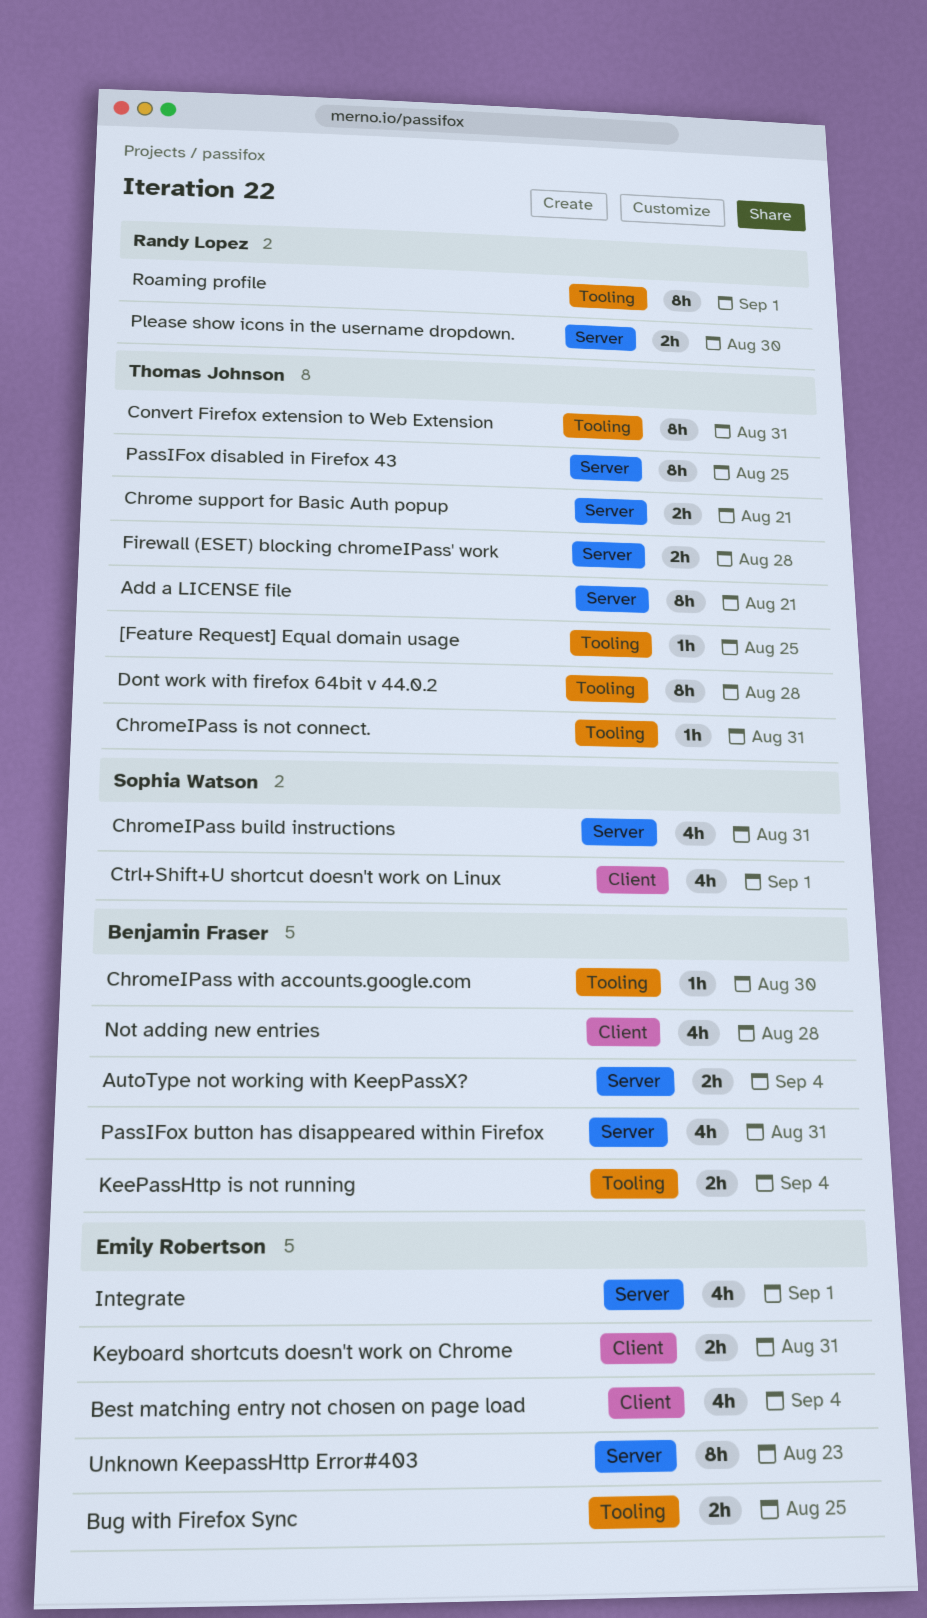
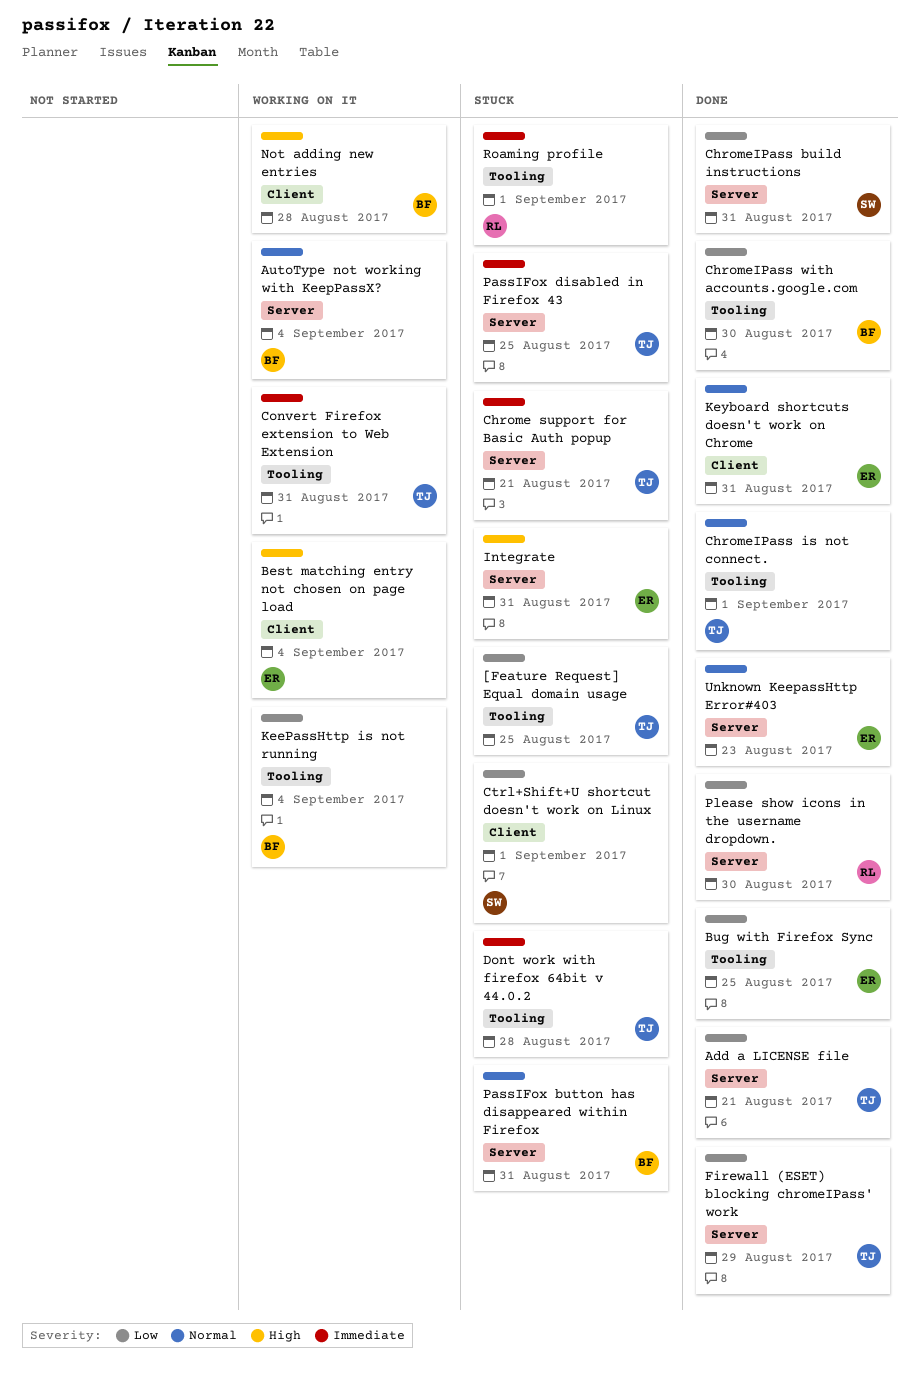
ChromeIPass is not connect., due: Aug 31 -> Sep 1
Firewall (ESET) blocking chromeIPass' work, due: Aug 28 -> Aug 29
Integrate, due: Sep 1 -> Aug 31

